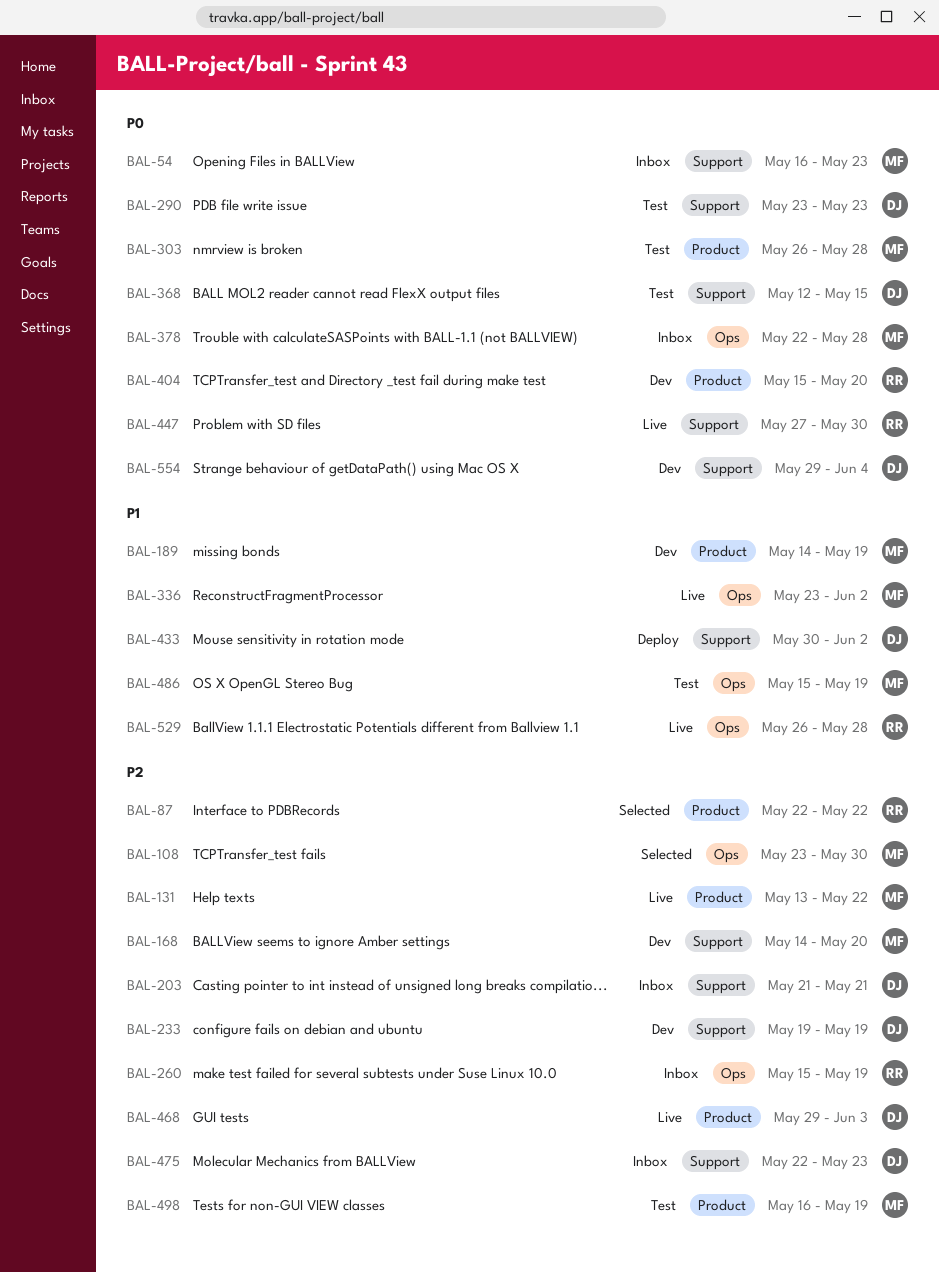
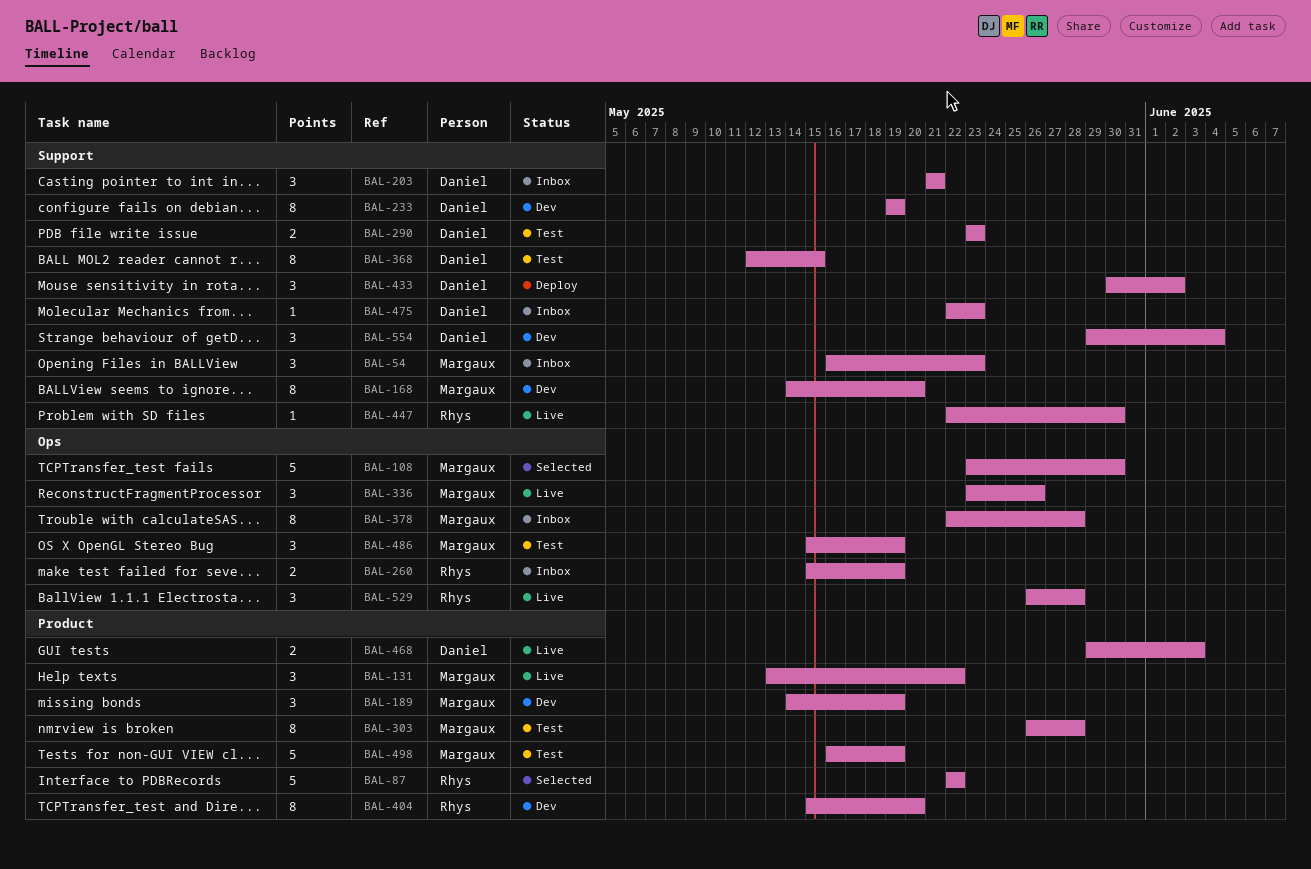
BAL-336, due: Jun 2 -> May 26
BAL-447, start: May 27 -> May 22

